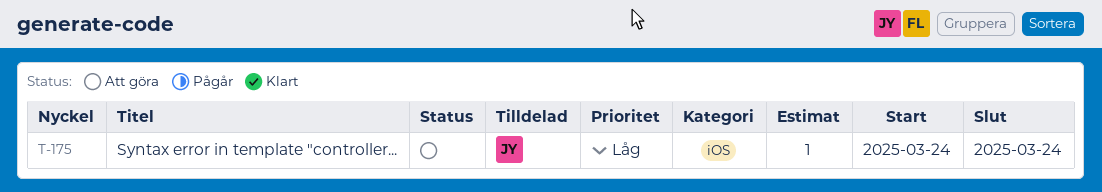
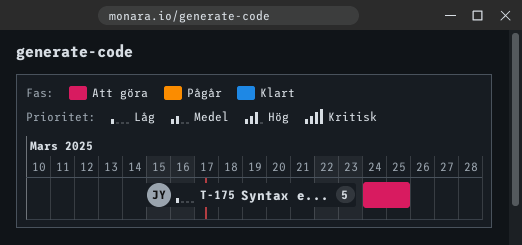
T-175, estimate: 1 -> 5
T-175, due: Mar 24 -> Mar 25

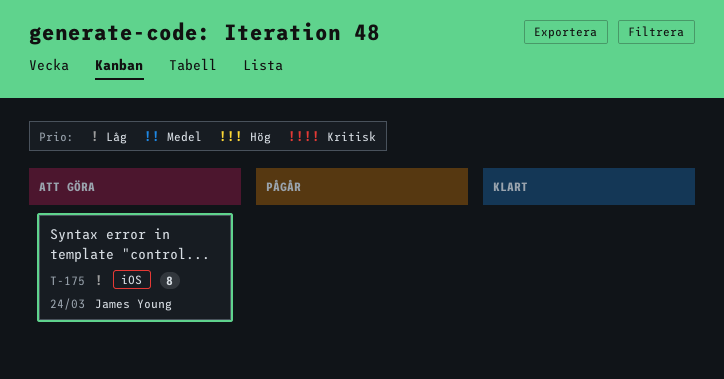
T-175, estimate: 5 -> 8
T-175, due: Mar 25 -> Mar 24

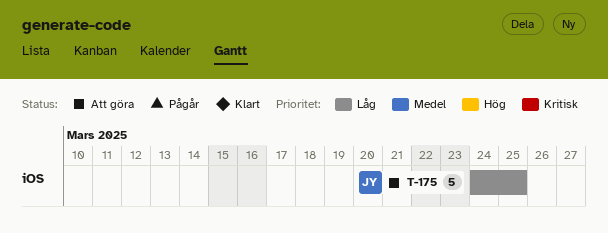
T-175, estimate: 8 -> 5
T-175, due: Mar 24 -> Mar 25

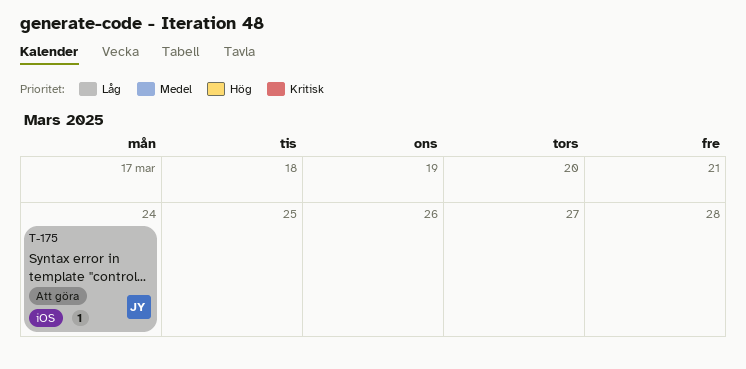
T-175, estimate: 5 -> 1
T-175, due: Mar 25 -> Mar 24

